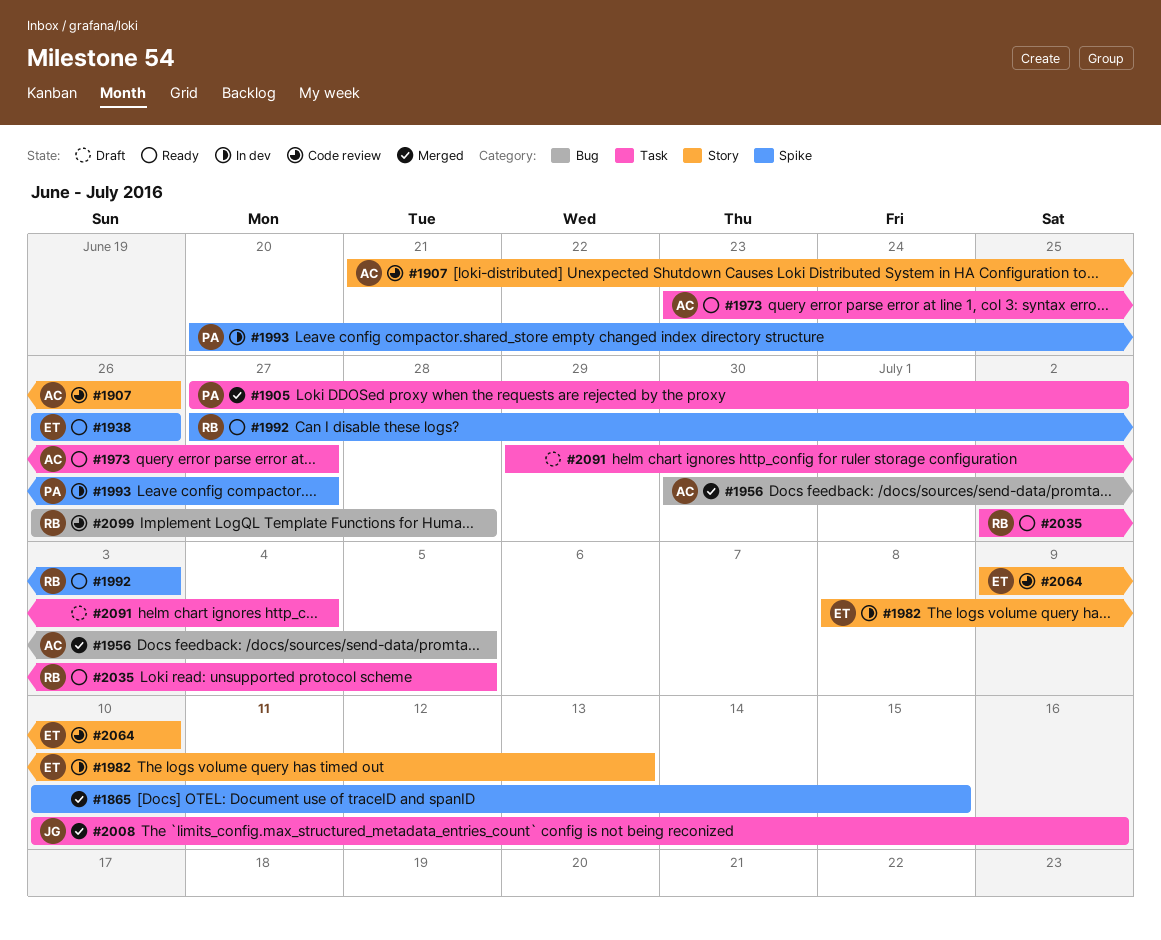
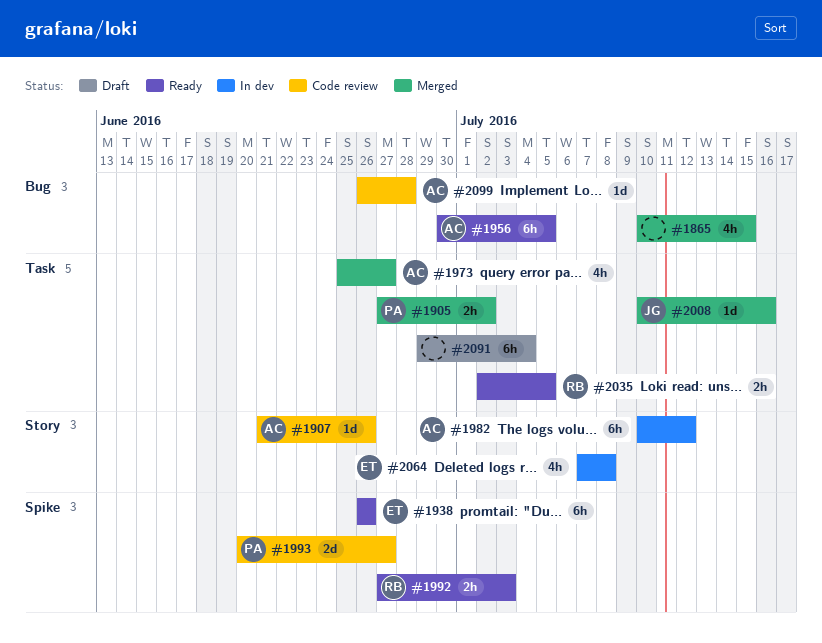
#1865, label: Spike -> Bug
#1956, status: Merged -> Ready
#1973, status: Ready -> Merged
#1973, start: Jun 23 -> Jun 25
#1982, owner: ET -> AC
#1982, start: Jul 8 -> Jul 10
#1982, due: Jul 13 -> Jul 12
#1993, status: In dev -> Code review
#2064, status: Code review -> In dev
#2064, start: Jul 9 -> Jul 7
#2064, due: Jul 10 -> Jul 8
#2099, owner: RB -> AC

